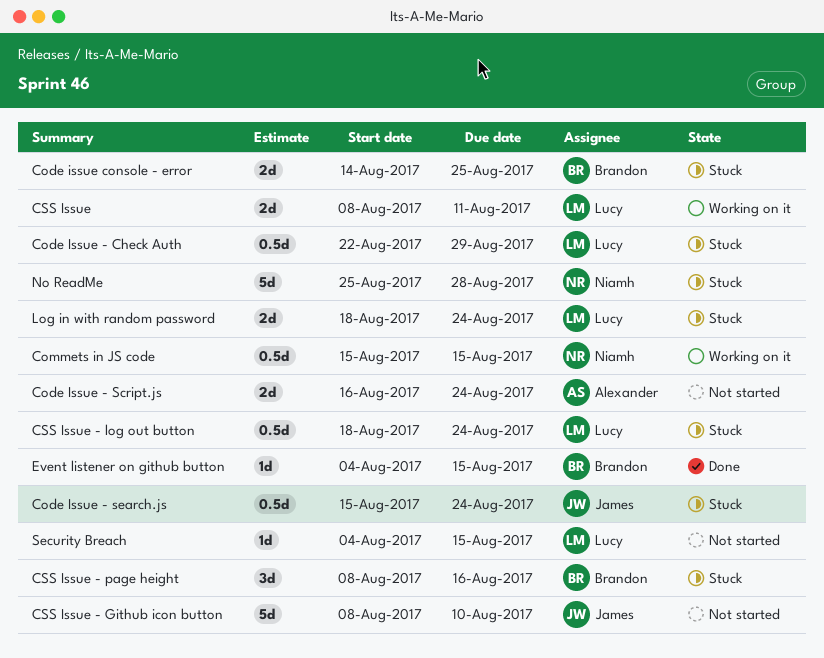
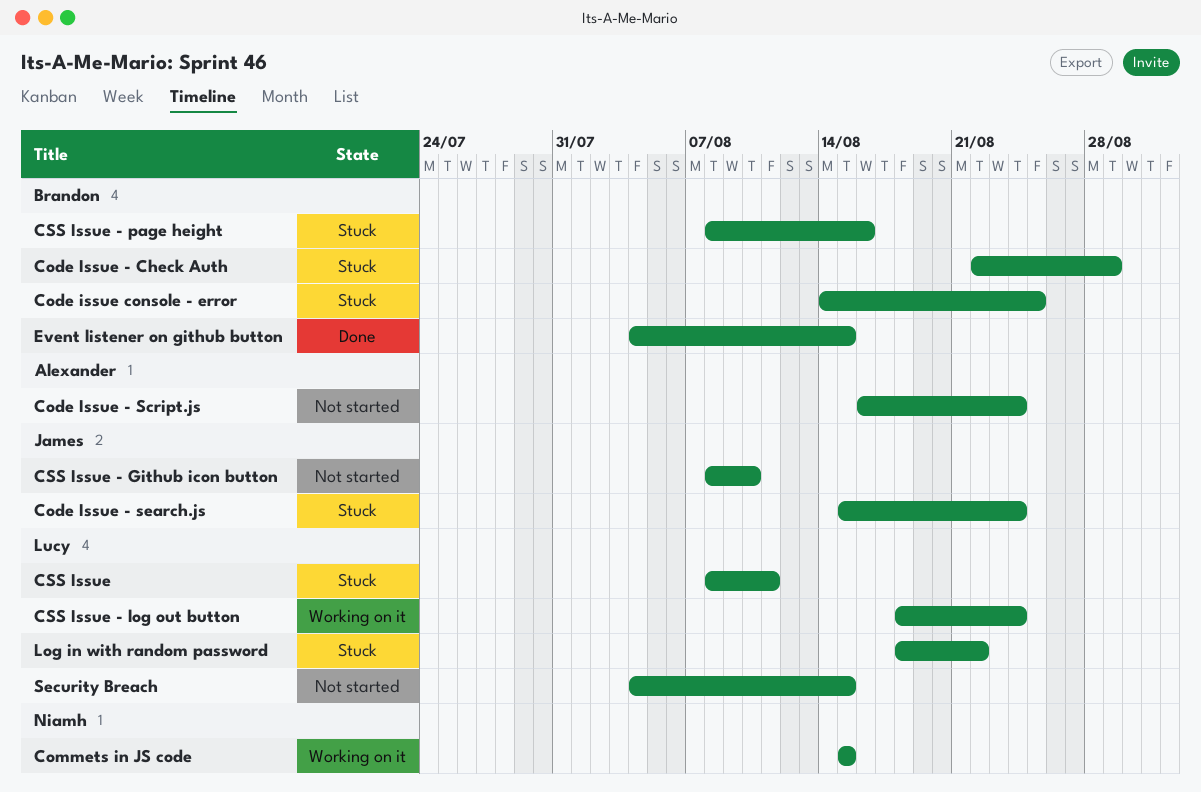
Code Issue - Check Auth, owner: Lucy -> Brandon
CSS Issue, status: Working on it -> Stuck
CSS Issue - log out button, status: Stuck -> Working on it
Log in with random password, due: Aug 24 -> Aug 22
No ReadMe: present -> none

